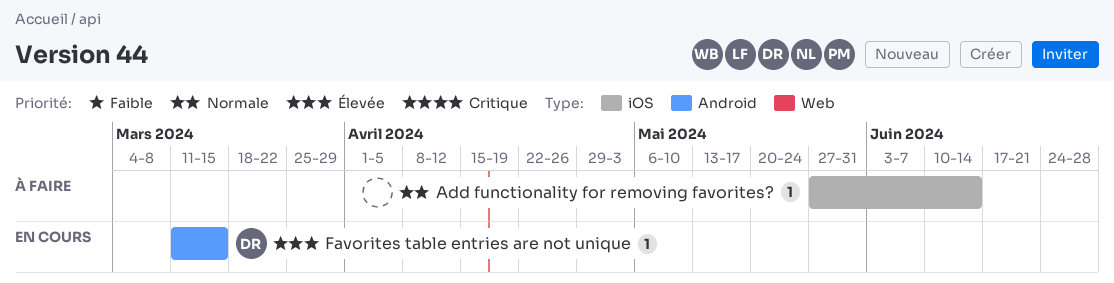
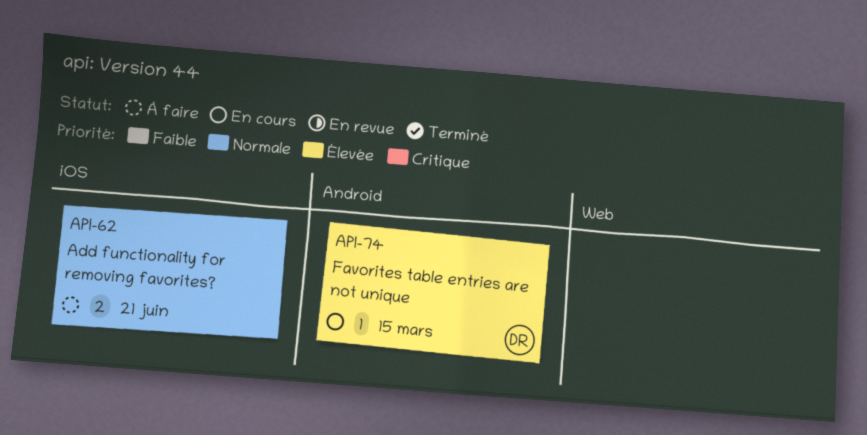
Add functionality for removing favorites?, estimate: 1 -> 2
Add functionality for removing favorites?, due: Jun 14 -> Jun 21

